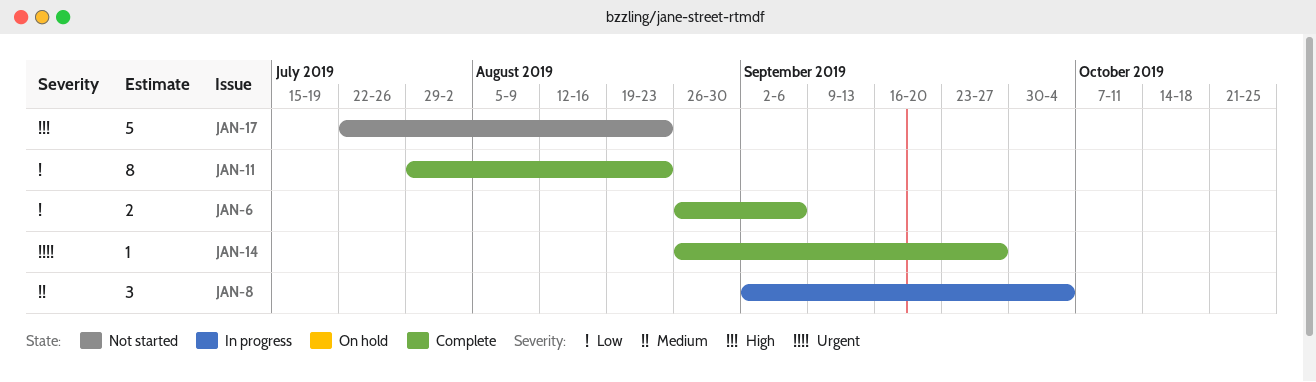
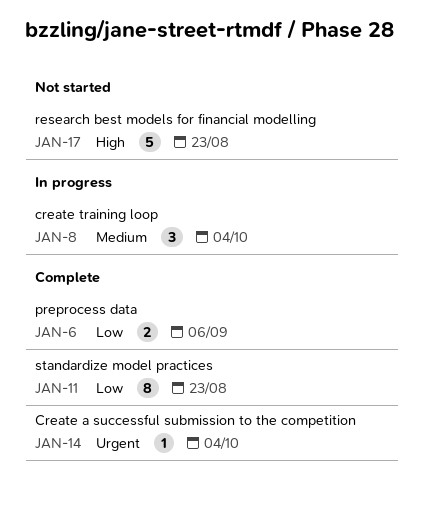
JAN-14, due: Sep 27 -> Oct 4

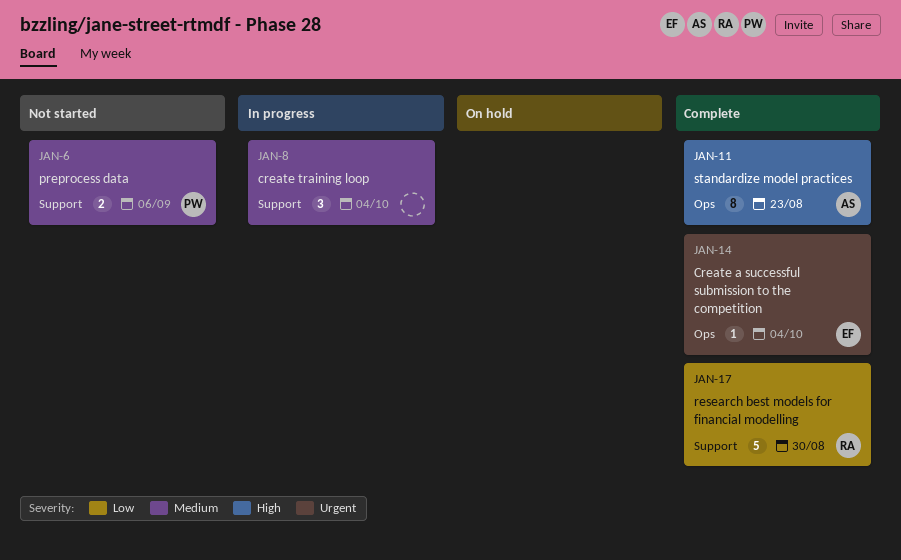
JAN-6, status: Complete -> Not started
JAN-6, priority: Low -> Medium
JAN-11, priority: Low -> High
JAN-17, status: Not started -> Complete
JAN-17, priority: High -> Low
JAN-17, due: Aug 23 -> Aug 30

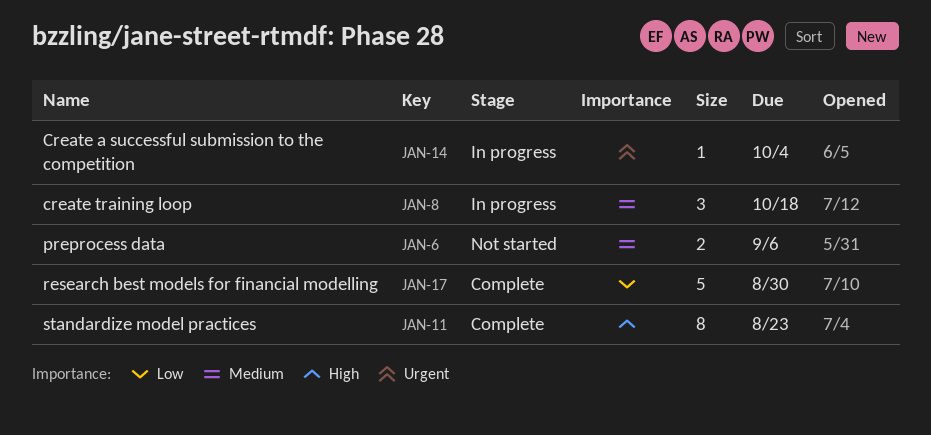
JAN-8, due: Oct 4 -> Oct 18
JAN-14, status: Complete -> In progress

